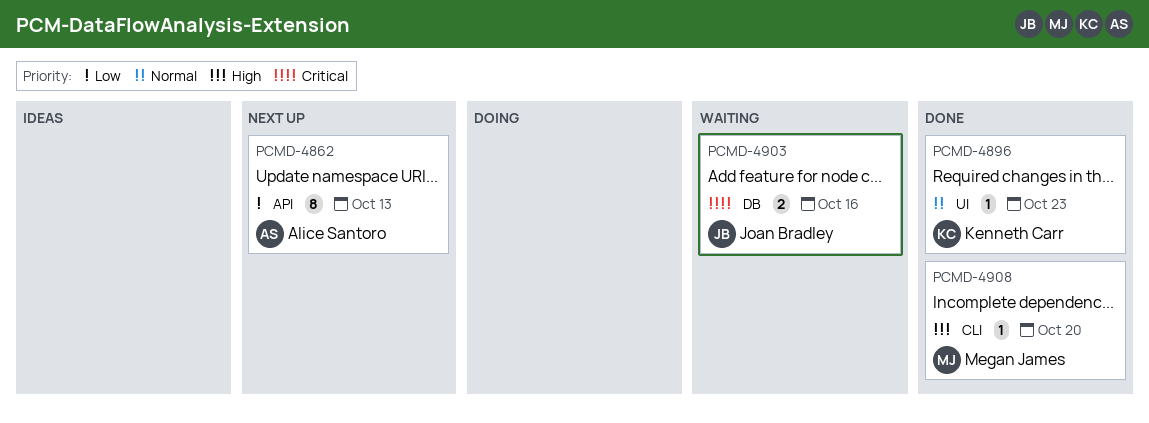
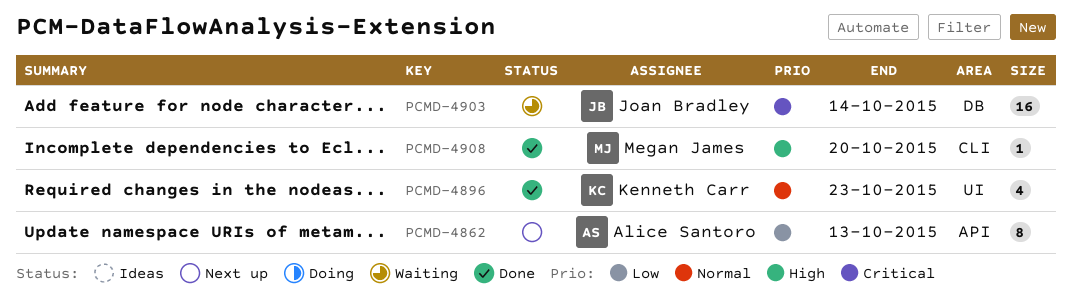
PCMD-4896, estimate: 1 -> 4
PCMD-4903, estimate: 2 -> 16
PCMD-4903, due: Oct 16 -> Oct 14

